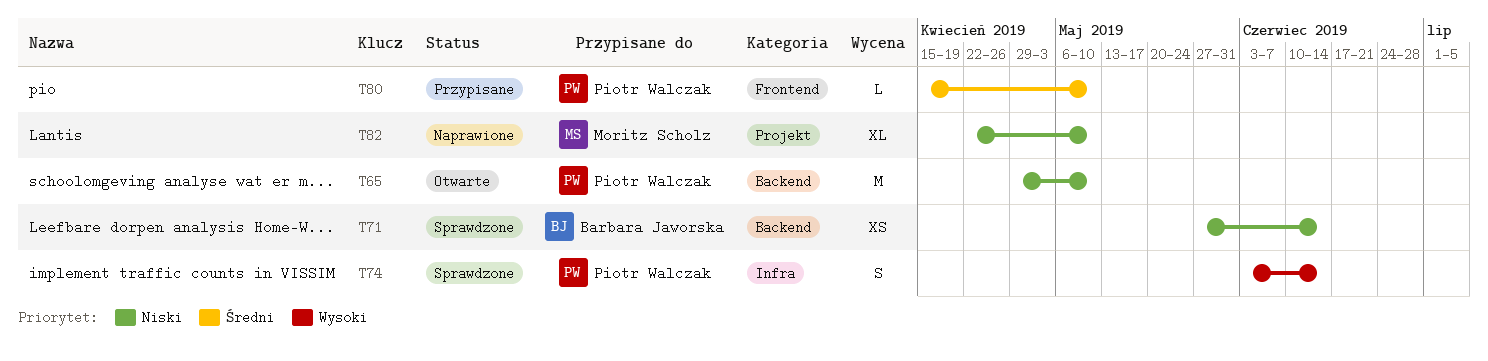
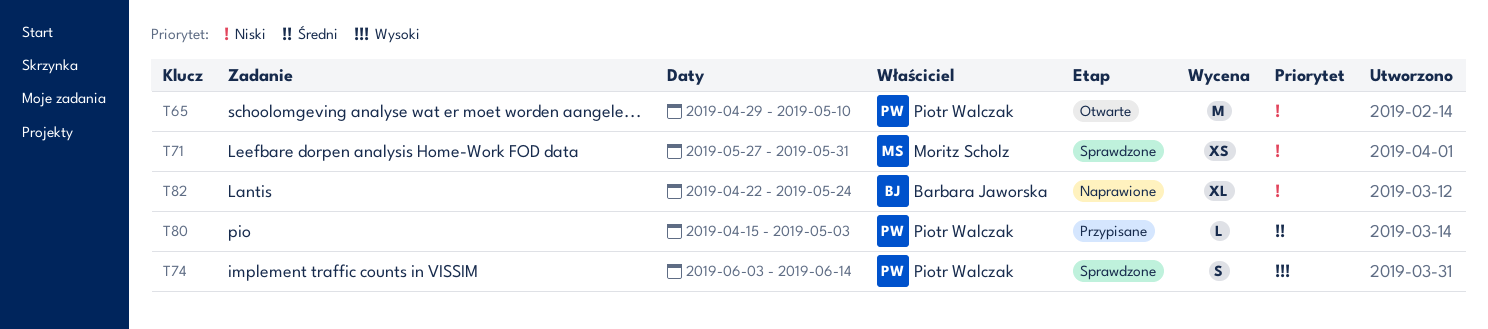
T71, owner: Barbara Jaworska -> Moritz Scholz
T71, due: Jun 14 -> May 31
T80, due: May 10 -> May 3
T82, owner: Moritz Scholz -> Barbara Jaworska
T82, due: May 10 -> May 24

